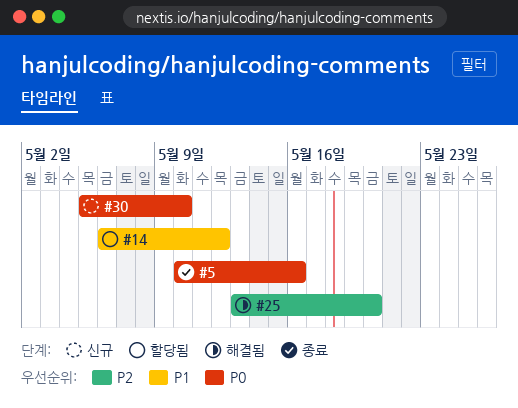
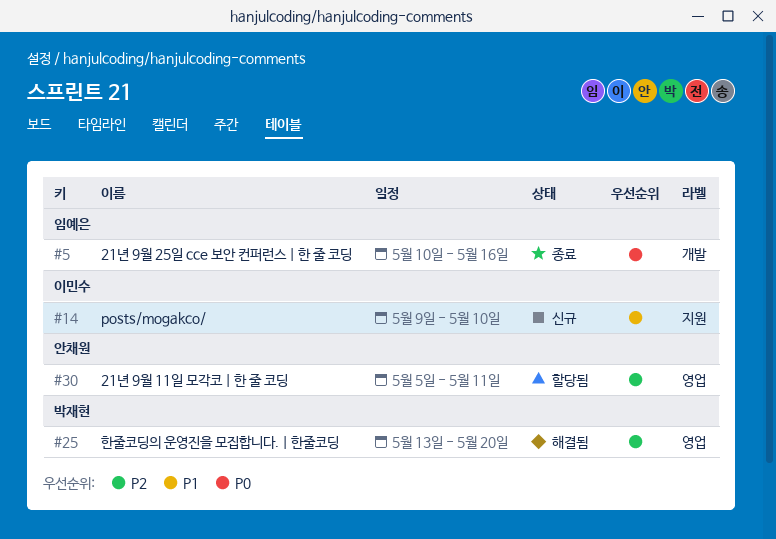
#14, status: 할당됨 -> 신규
#14, start: May 6 -> May 9
#14, due: May 12 -> May 10
#30, status: 신규 -> 할당됨
#30, priority: P0 -> P2
#30, due: May 10 -> May 11

